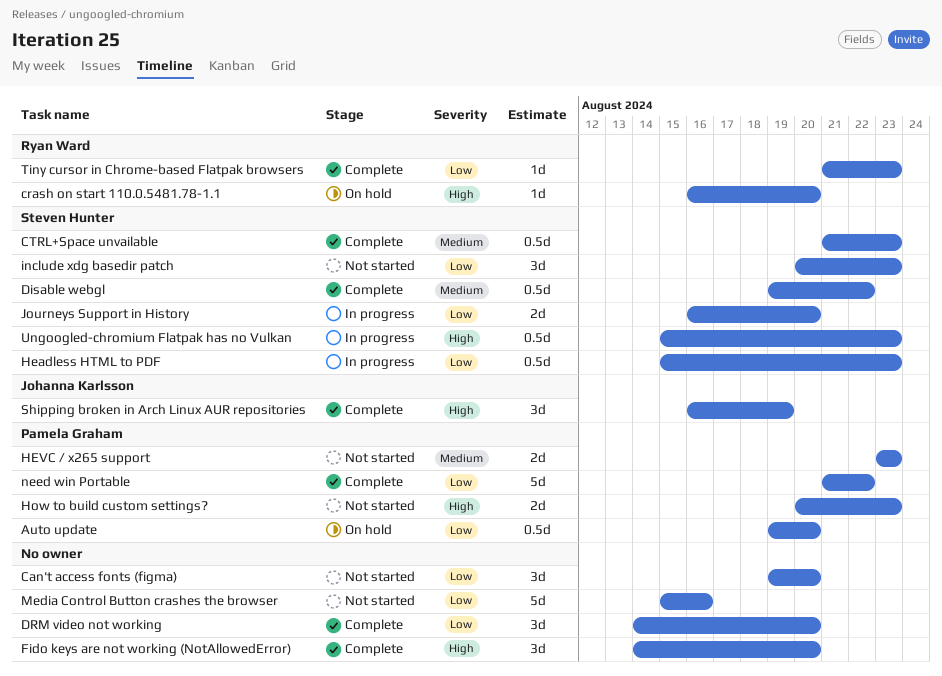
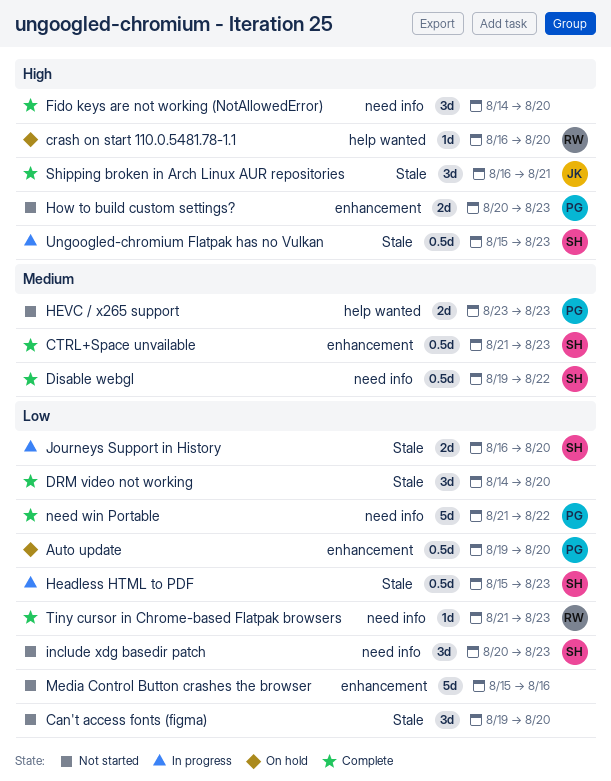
Shipping broken in Arch Linux AUR repositories, due: Aug 19 -> Aug 21

